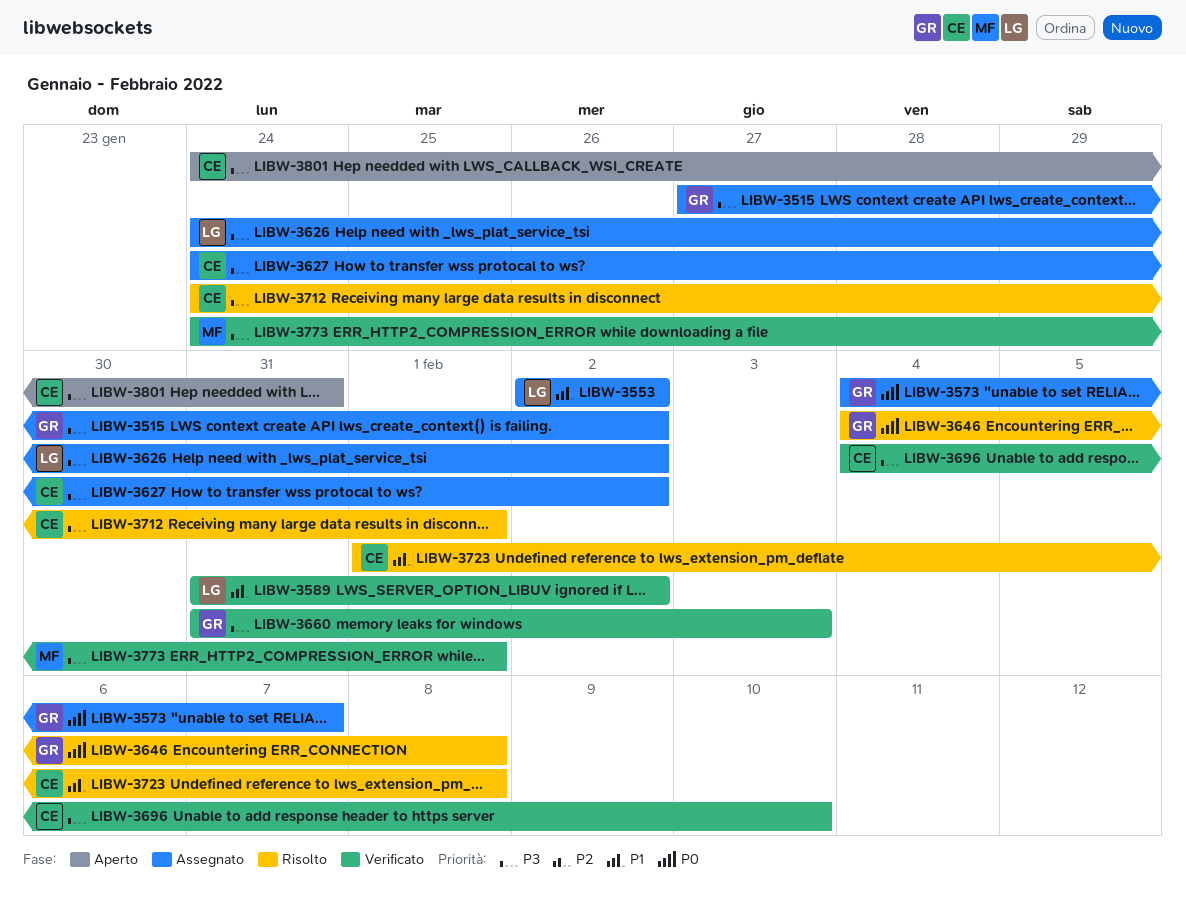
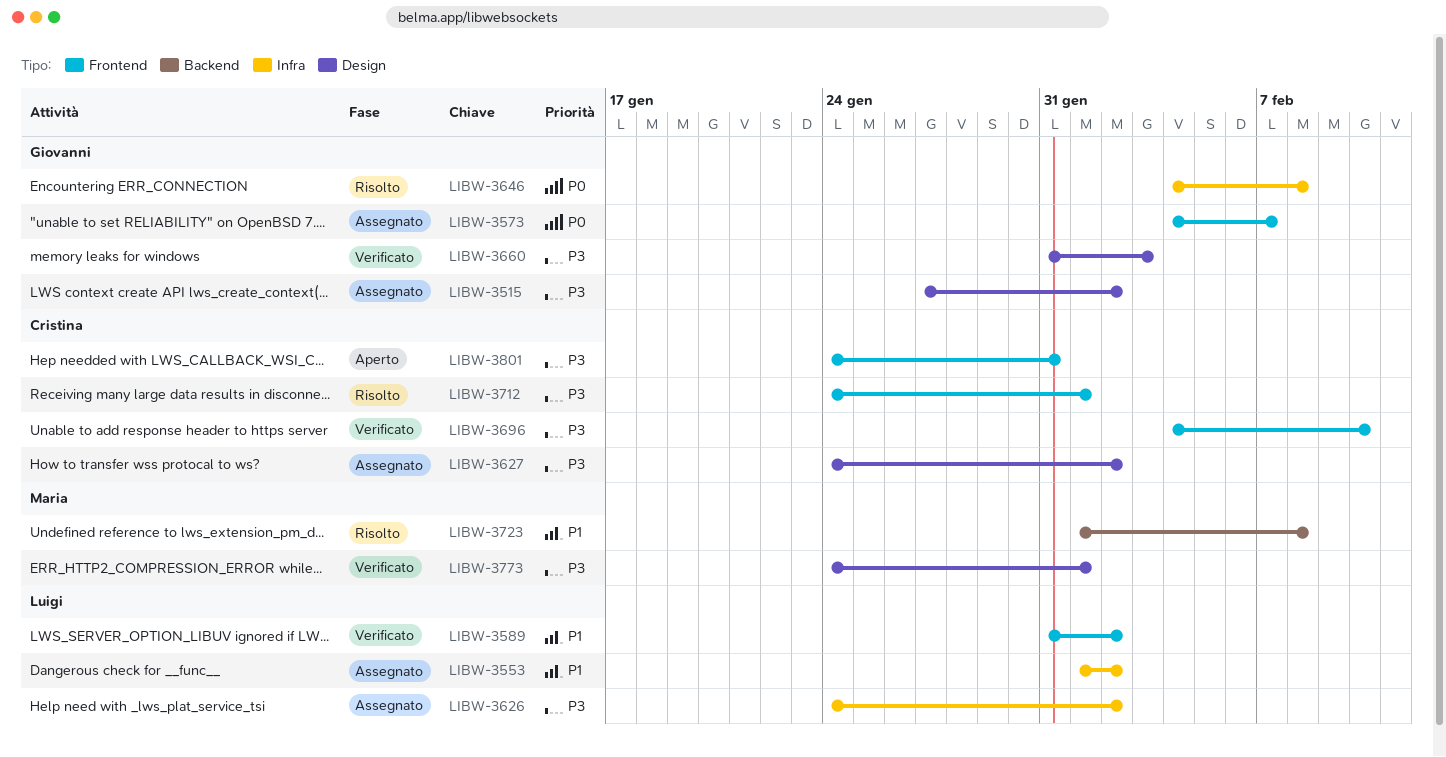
LIBW-3553, start: Feb 2 -> Feb 1
LIBW-3723, owner: Cristina -> Maria

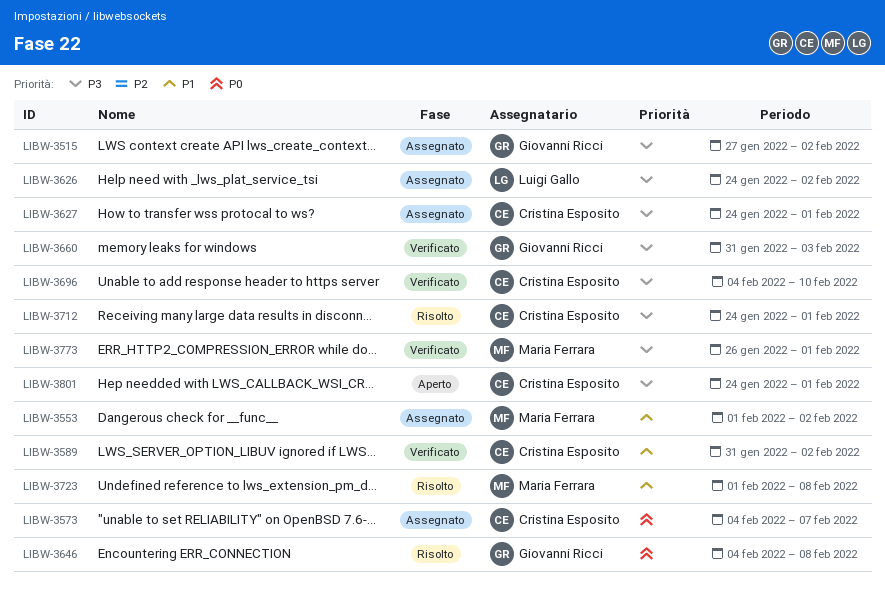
LIBW-3553, owner: Luigi Gallo -> Maria Ferrara
LIBW-3573, owner: Giovanni Ricci -> Cristina Esposito
LIBW-3589, owner: Luigi Gallo -> Cristina Esposito
LIBW-3627, due: Feb 2 -> Feb 1
LIBW-3773, start: Jan 24 -> Jan 26
LIBW-3801, due: Jan 31 -> Feb 1

